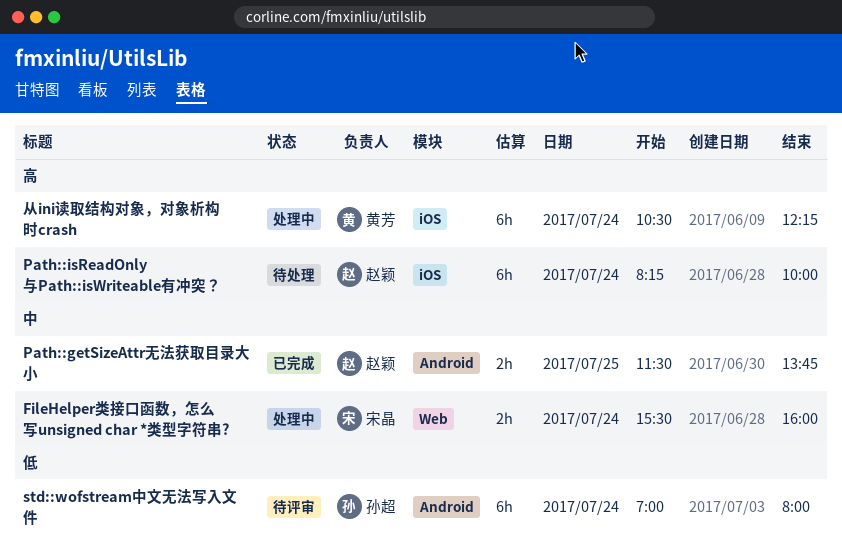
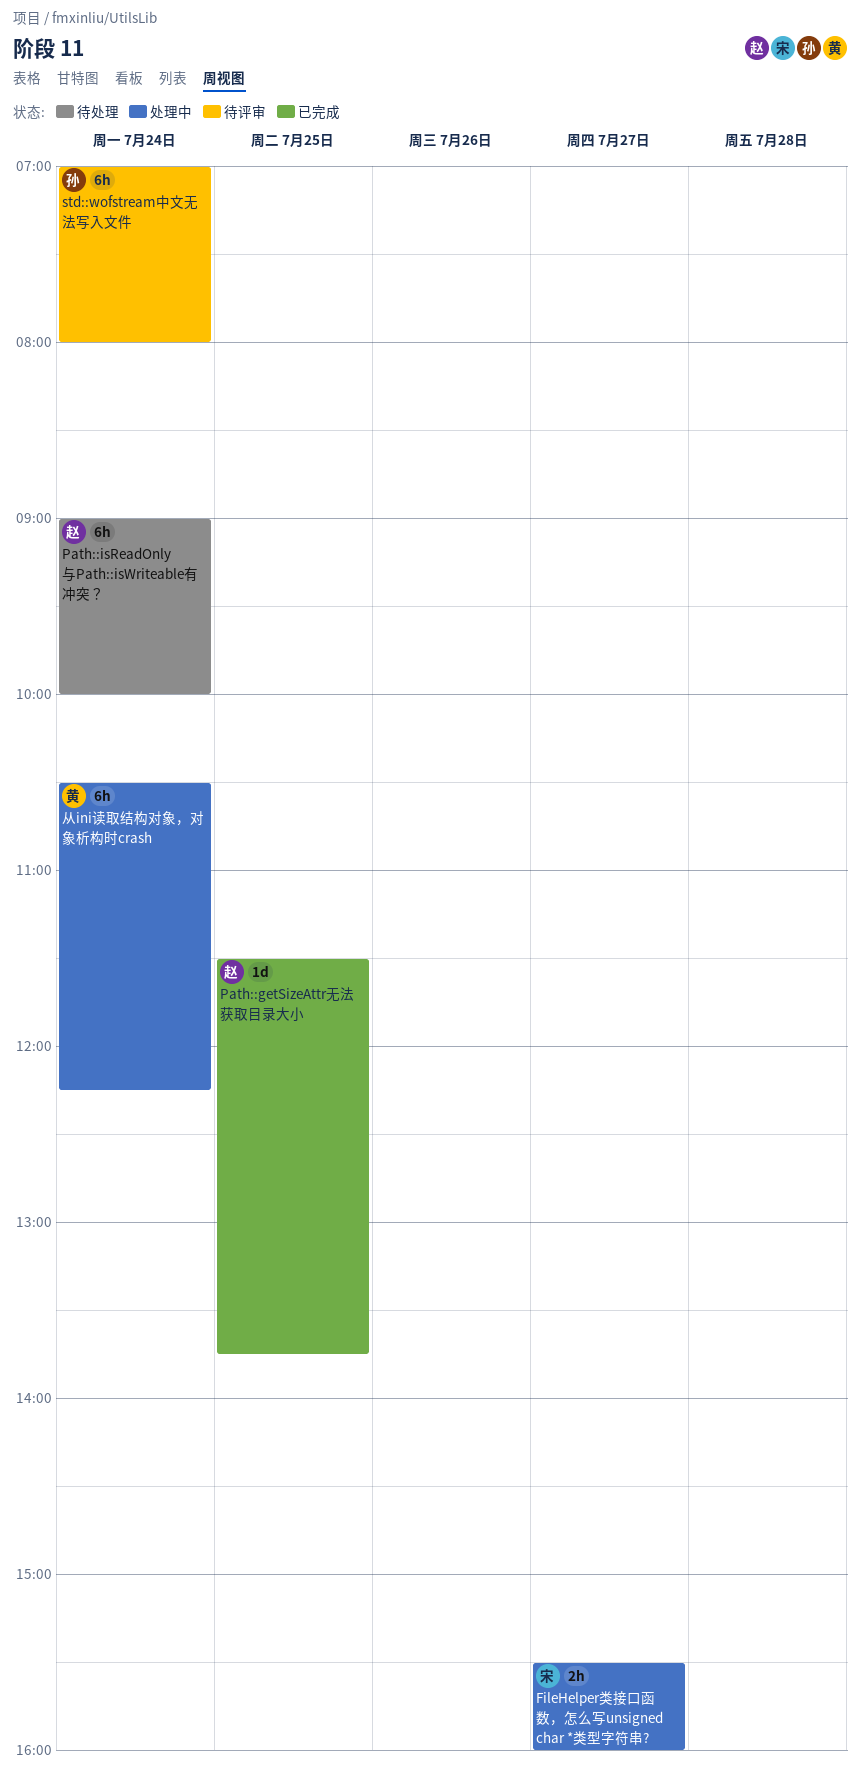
FileHelper类接口函数，怎么写unsigned char *类型字符串?, day: Jul 24 -> Jul 27
Path::getSizeAttr无法获取目录大小, estimate: 2h -> 1d
Path::isReadOnly与Path::isWriteable有冲突？, begins: 08:15 -> 09:00

